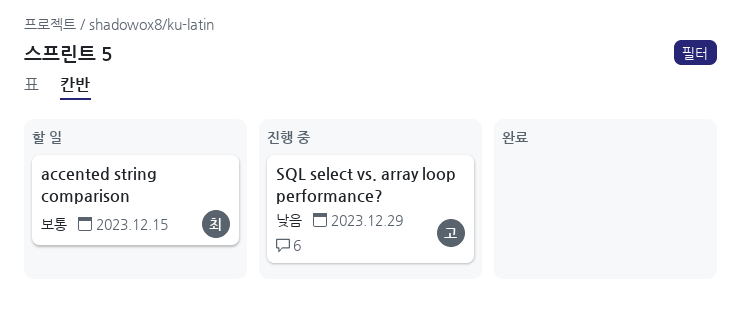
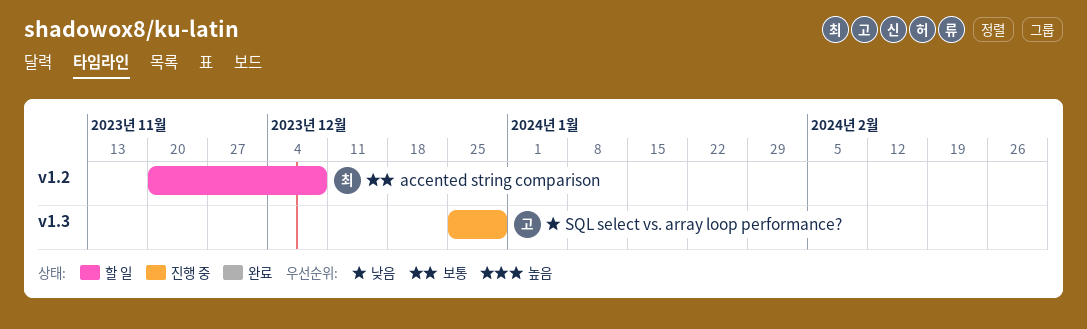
accented string comparison, due: Dec 15 -> Dec 8

